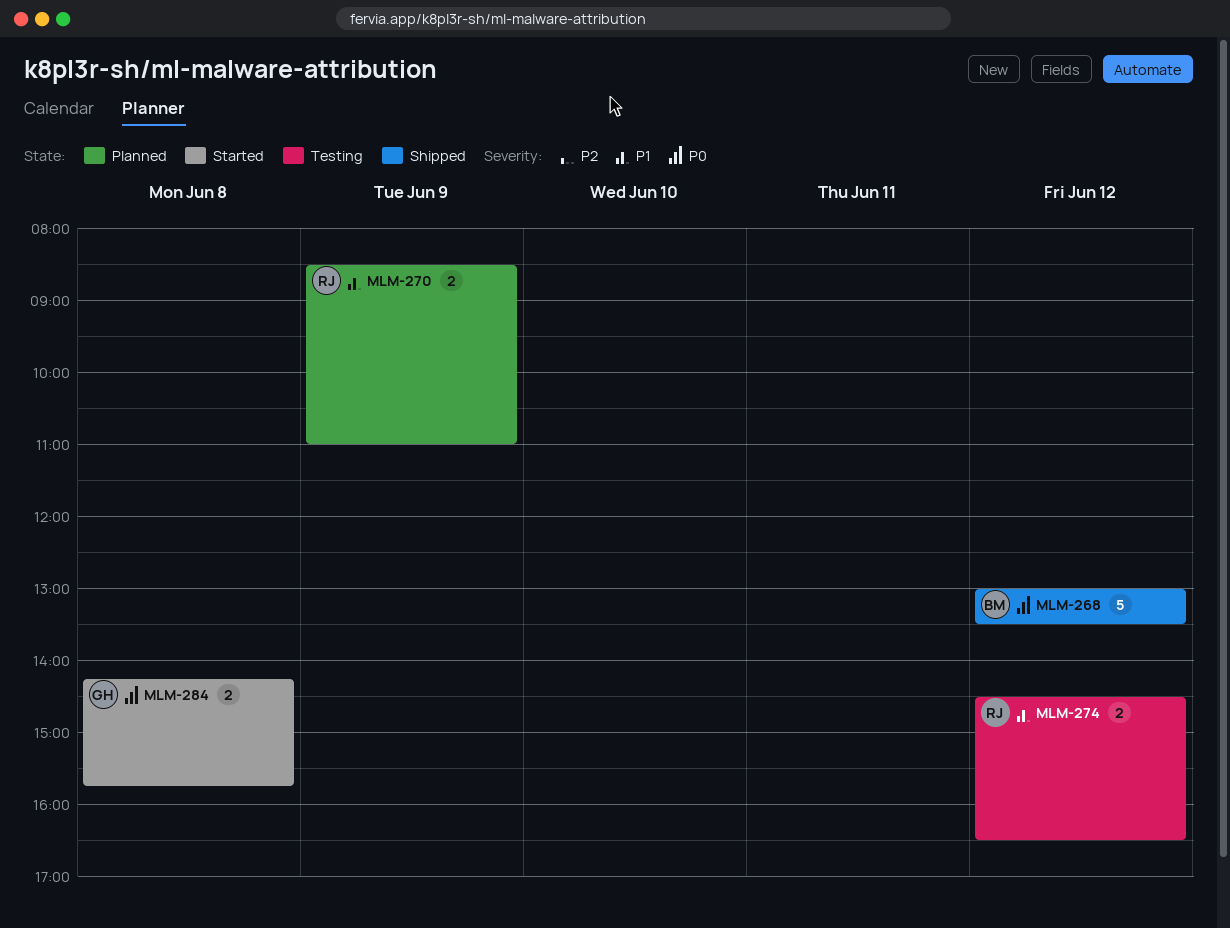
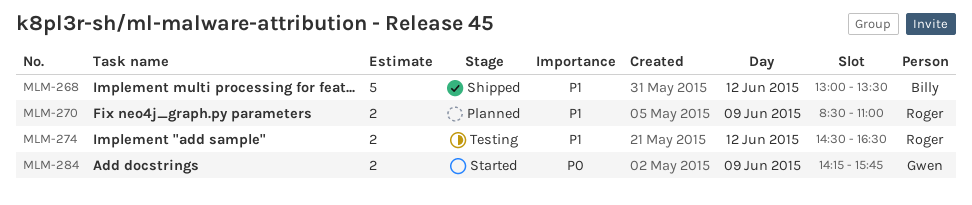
MLM-268, priority: P0 -> P1
MLM-284, day: Jun 8 -> Jun 9

